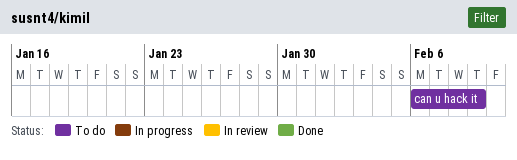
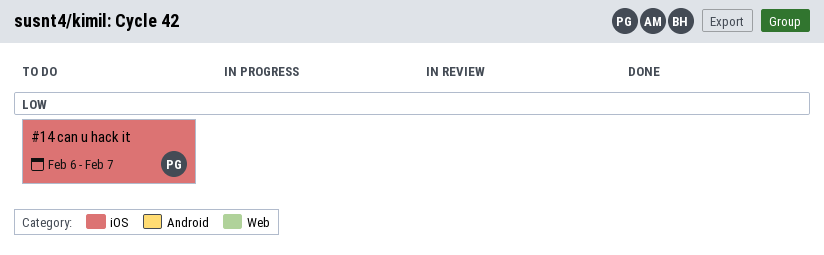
can u hack it, due: Feb 9 -> Feb 7

